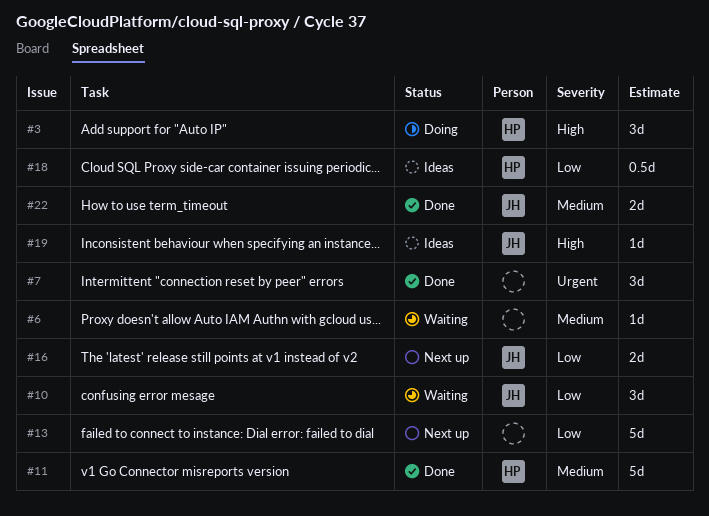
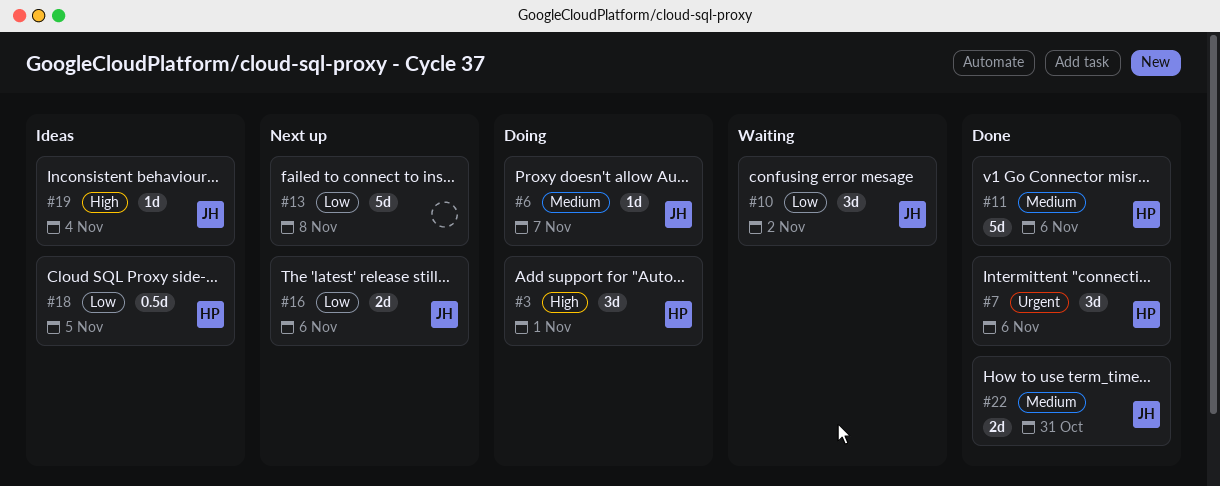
#6, status: Waiting -> Doing
#6, owner: none -> JH
#7, owner: none -> HP

